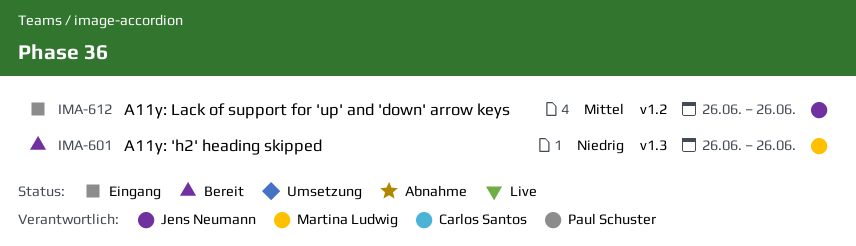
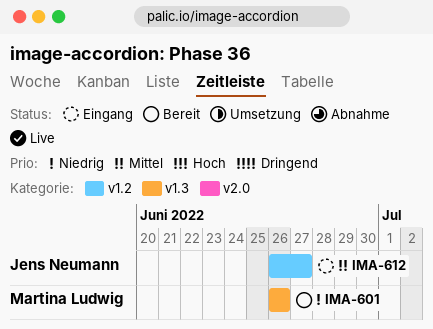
IMA-612, due: Jun 26 -> Jun 27

